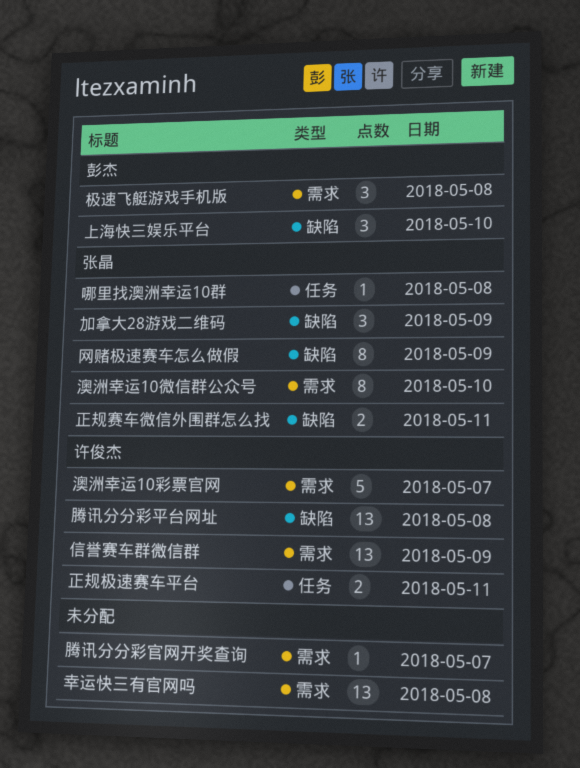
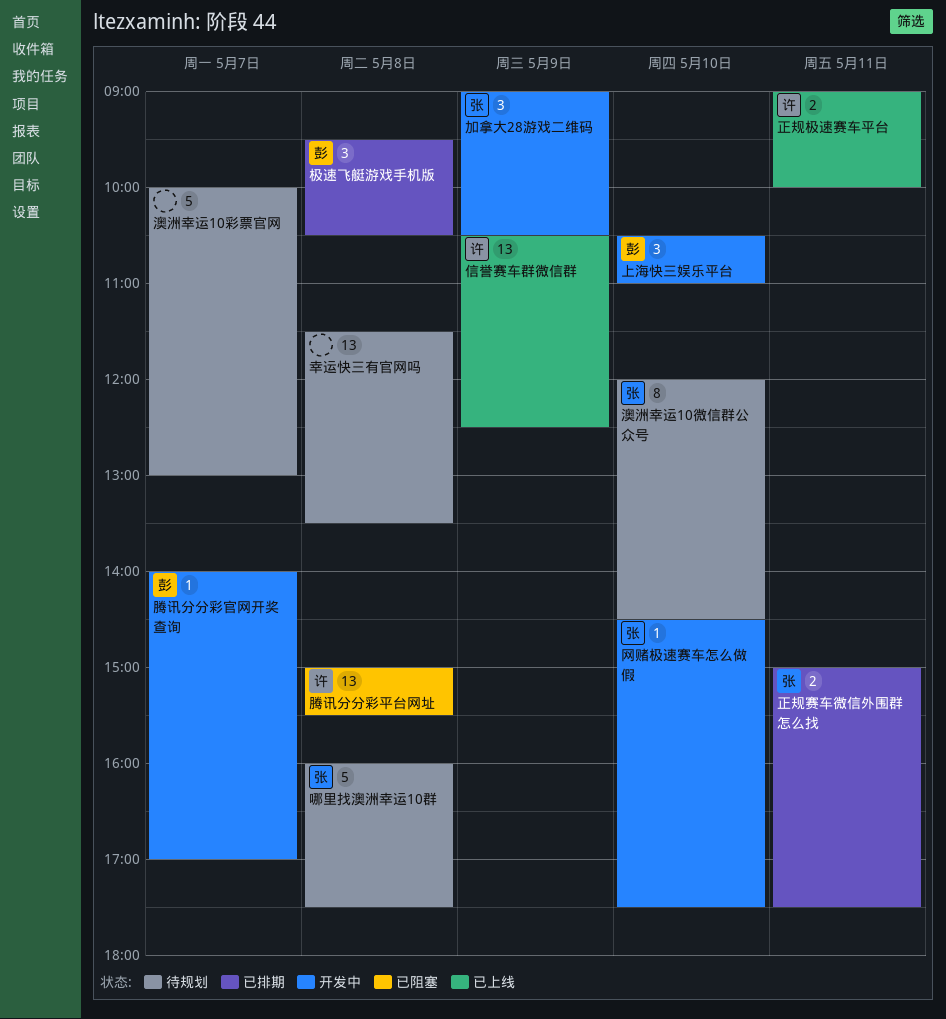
哪里找澳洲幸运10群, estimate: 1 -> 5
澳洲幸运10彩票官网, owner: 许俊杰 -> none
网赌极速赛车怎么做假, estimate: 8 -> 1
网赌极速赛车怎么做假, day: May 9 -> May 10
腾讯分分彩官网开奖查询, owner: none -> 彭杰

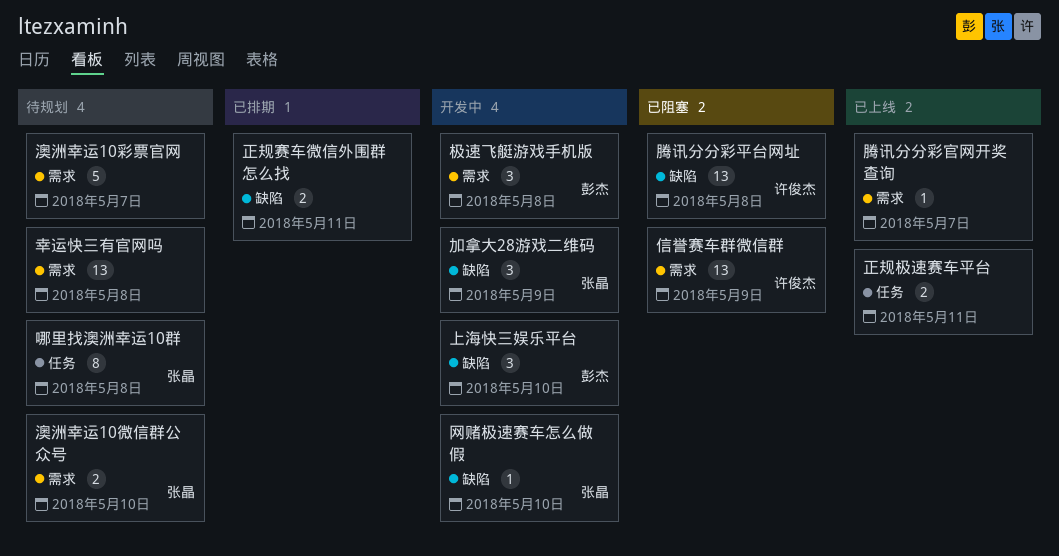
信誉赛车群微信群, status: 已上线 -> 已阻塞
哪里找澳洲幸运10群, estimate: 5 -> 8
极速飞艇游戏手机版, status: 已排期 -> 开发中
正规极速赛车平台, owner: 许俊杰 -> none
正规赛车微信外围群怎么找, owner: 张晶 -> none
澳洲幸运10微信群公众号, estimate: 8 -> 2
腾讯分分彩官网开奖查询, status: 开发中 -> 已上线
腾讯分分彩官网开奖查询, owner: 彭杰 -> none

